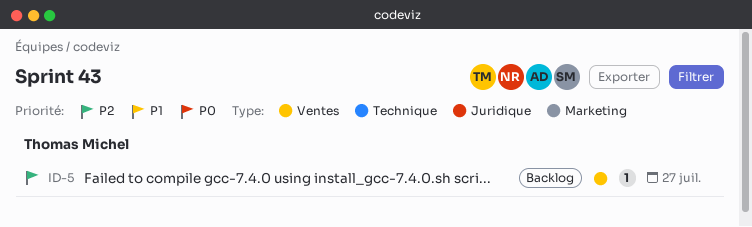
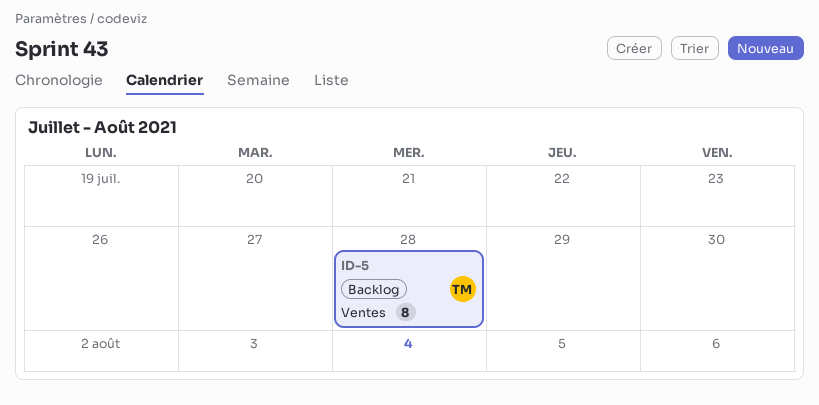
ID-5, estimate: 1 -> 8
ID-5, due: Jul 27 -> Jul 28

